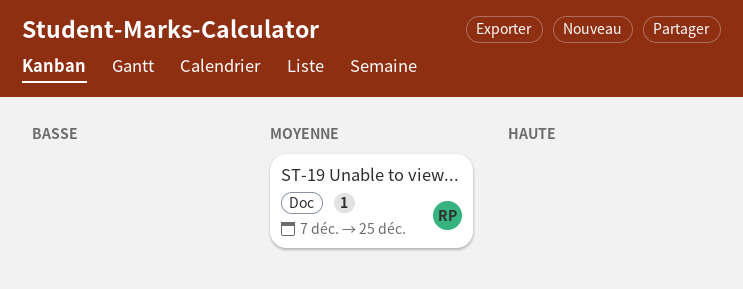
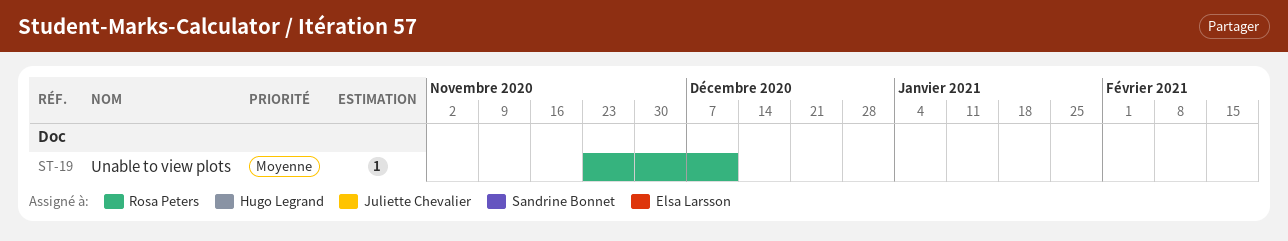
ST-19, start: Dec 7 -> Nov 23
ST-19, due: Dec 25 -> Dec 11

